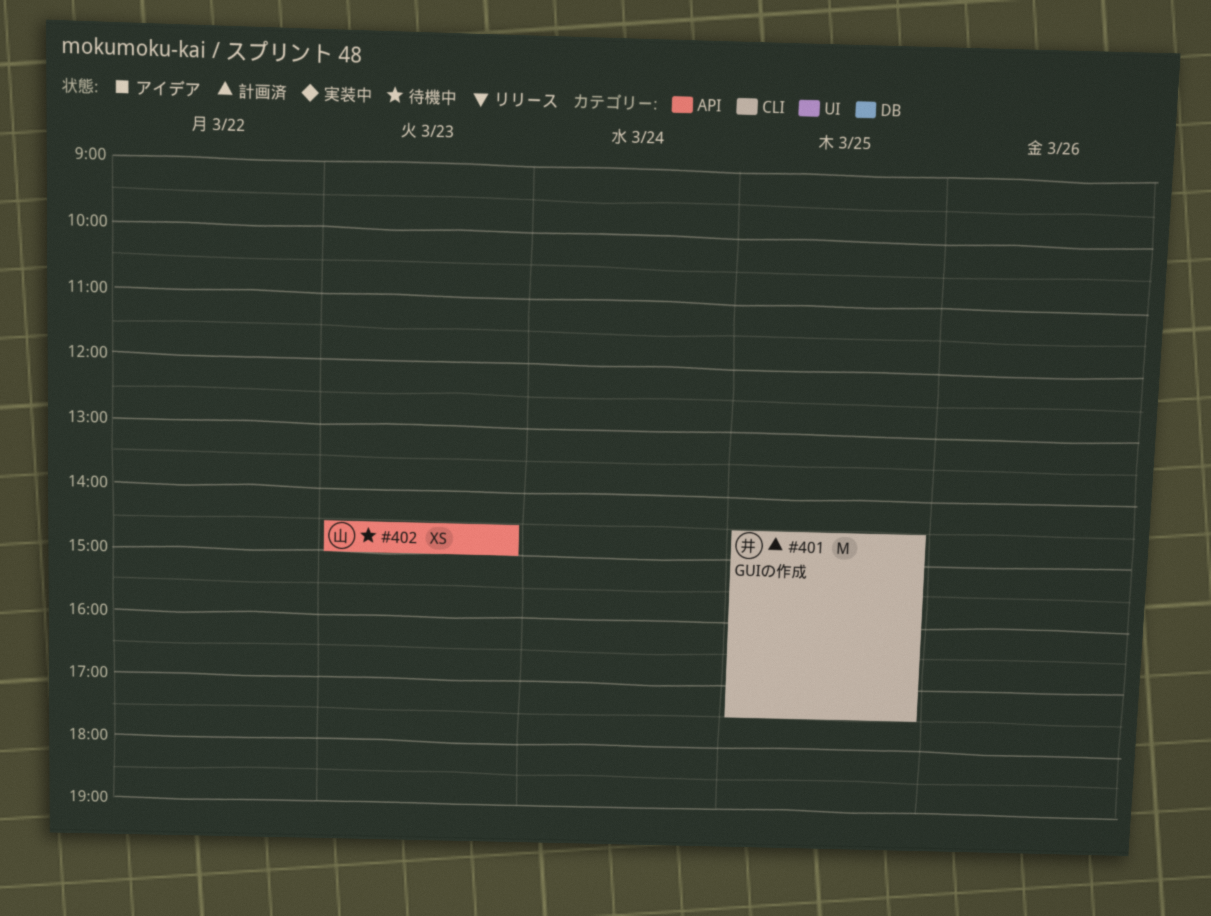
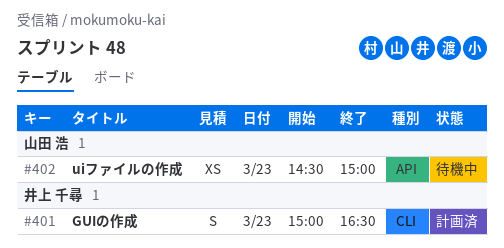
#401, estimate: M -> S
#401, day: Mar 25 -> Mar 23
#401, begins: 14:30 -> 15:00
#401, ends: 17:30 -> 16:30

